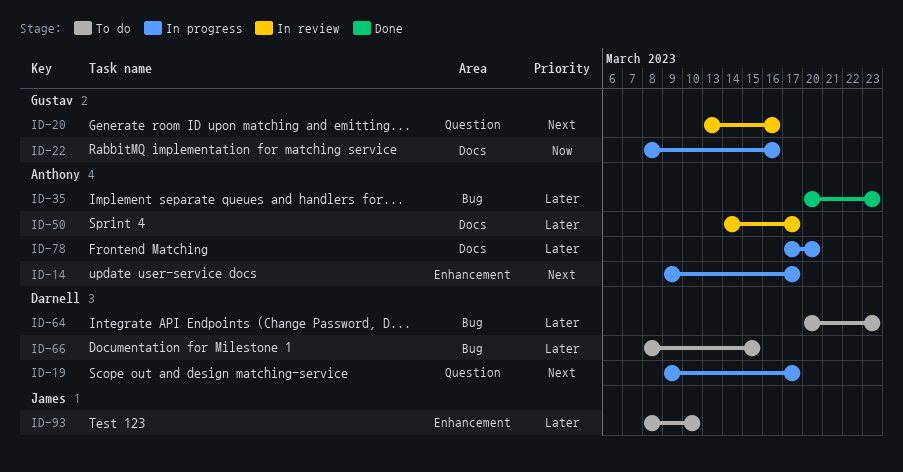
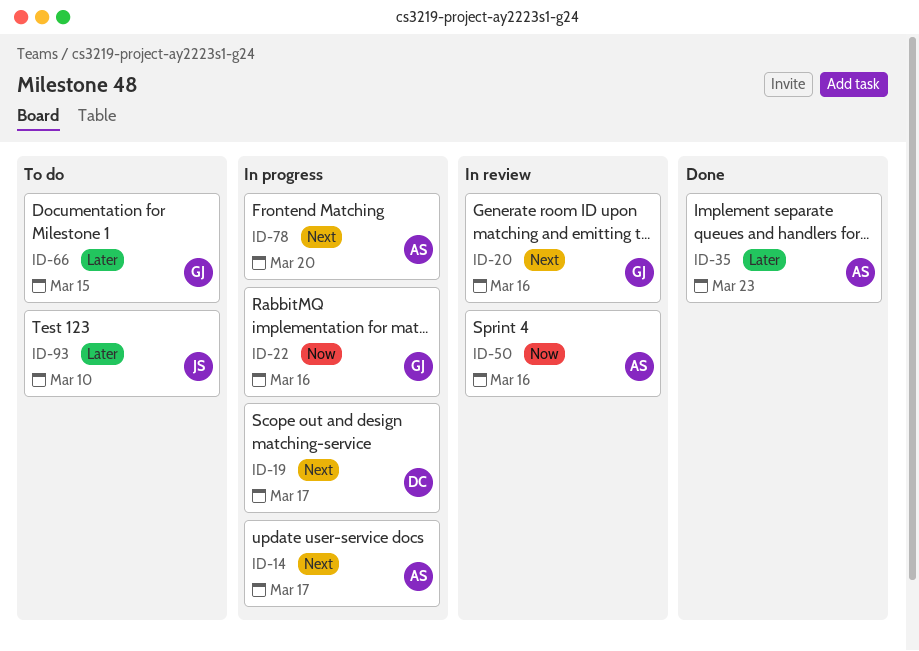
ID-50, priority: Later -> Now
ID-50, due: Mar 17 -> Mar 16
ID-64: present -> none
ID-66, owner: Darnell -> Gustav
ID-78, priority: Later -> Next

